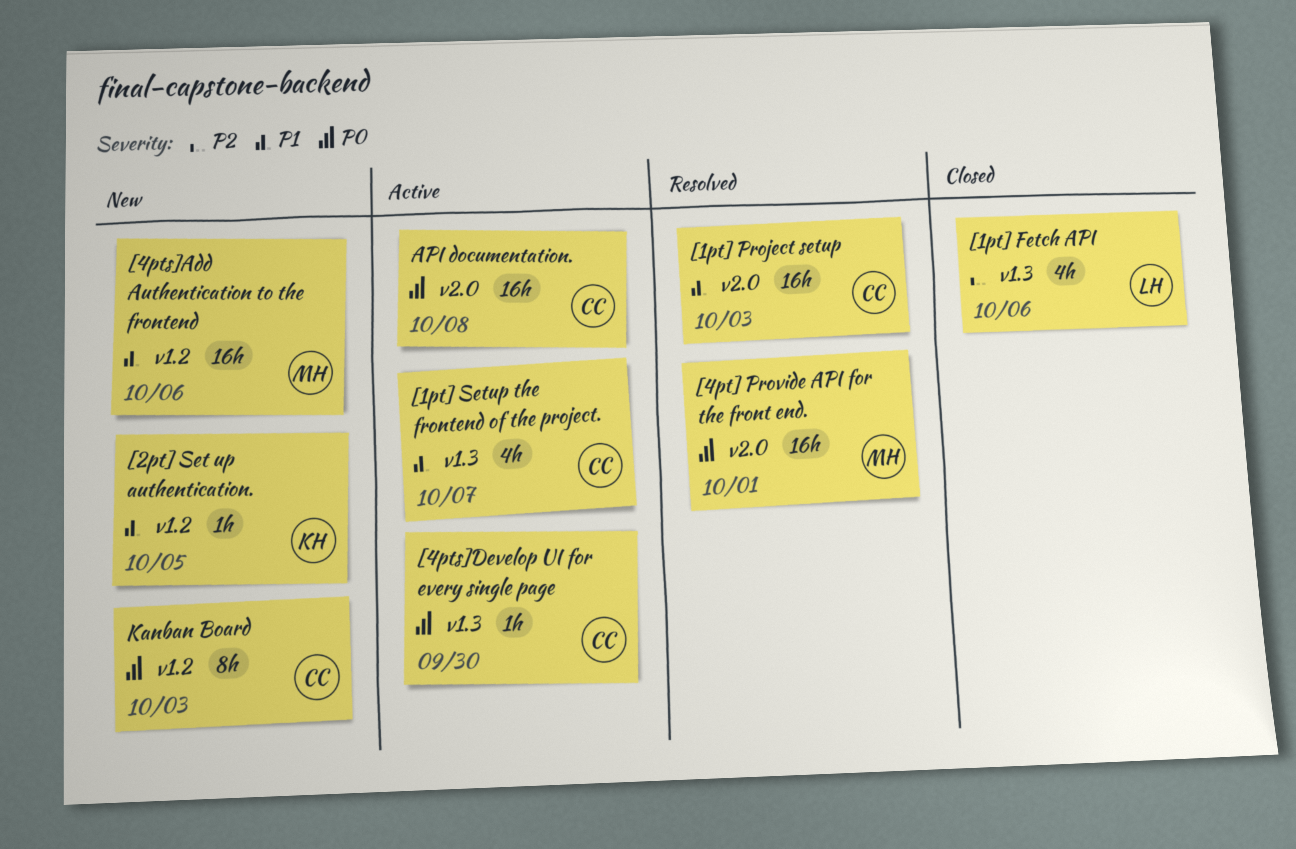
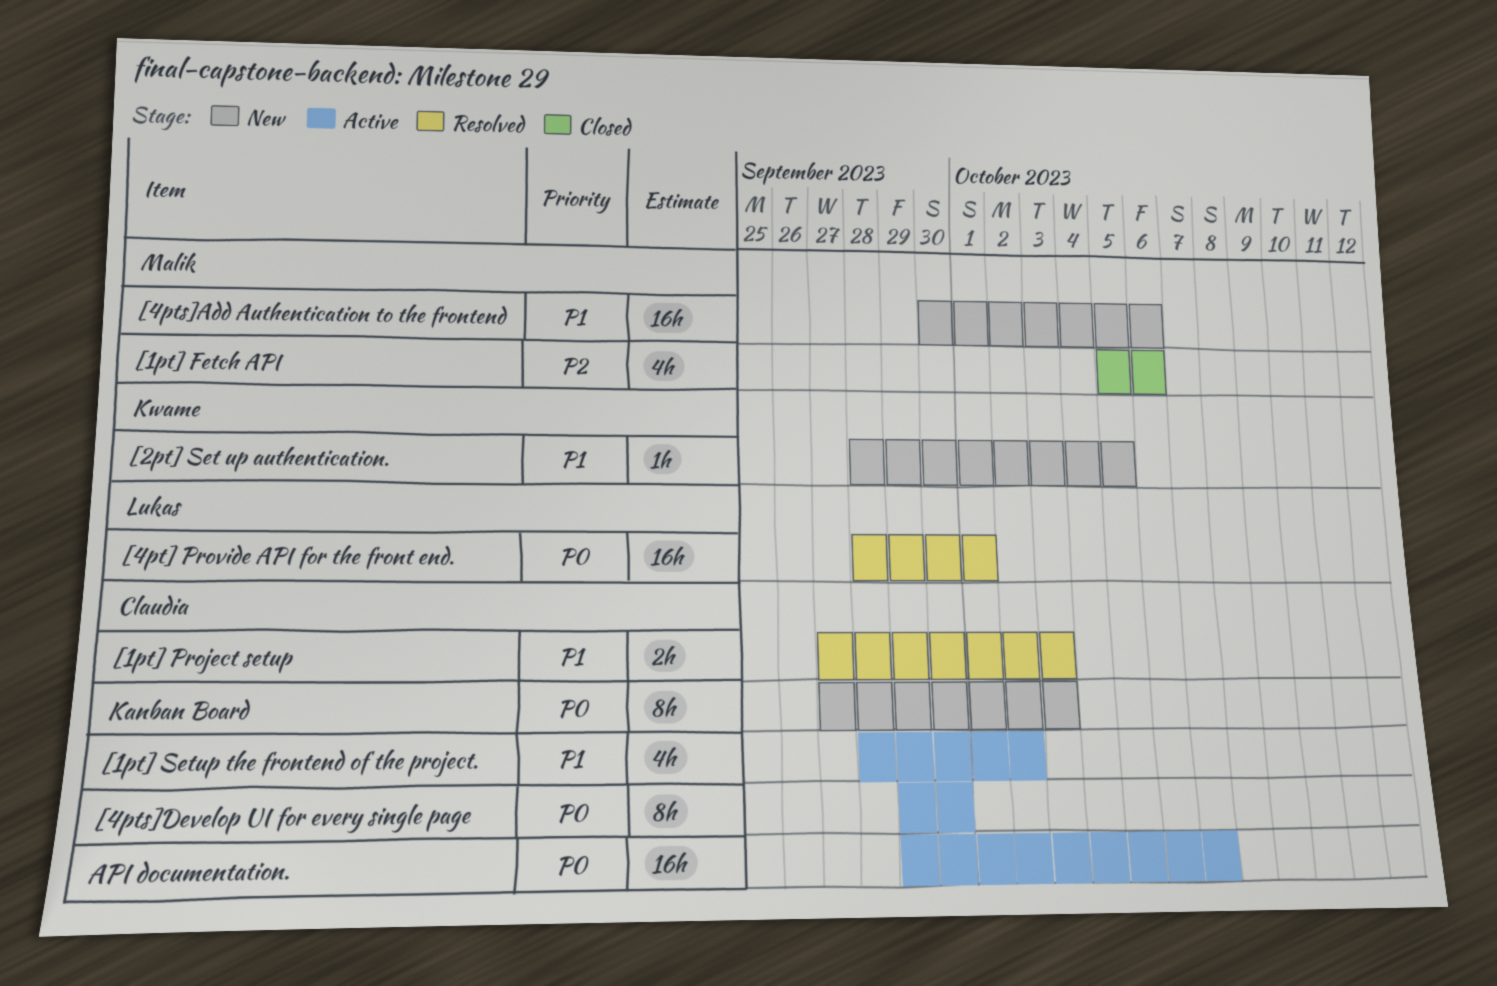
[1pt] Fetch API, owner: Lukas -> Malik
[1pt] Project setup, estimate: 16h -> 2h
[1pt] Setup the frontend of the project., due: Oct 7 -> Oct 2
[4pt] Provide API for the front end., owner: Malik -> Lukas
[4pts]Develop UI for every single page, estimate: 1h -> 8h
API documentation., due: Oct 8 -> Oct 7

